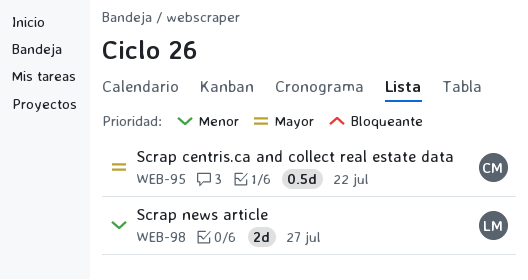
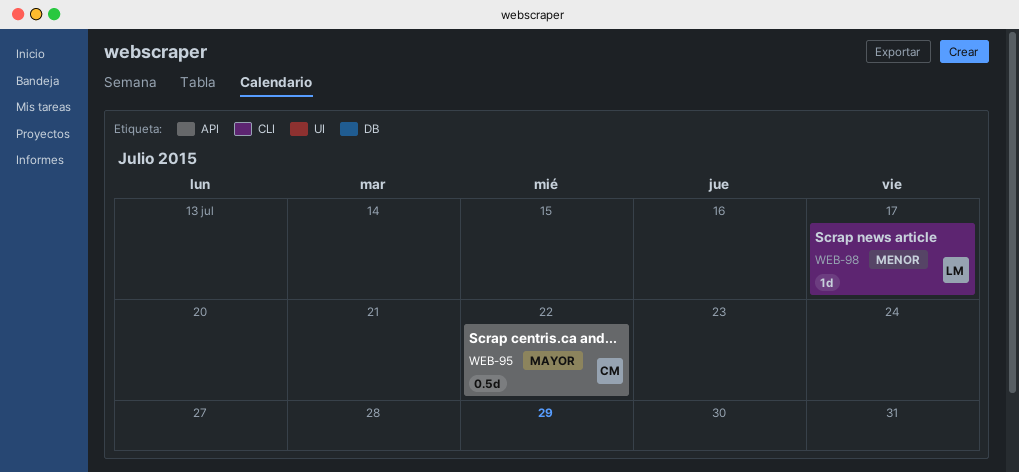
WEB-98, estimate: 2d -> 1d
WEB-98, due: Jul 27 -> Jul 17

